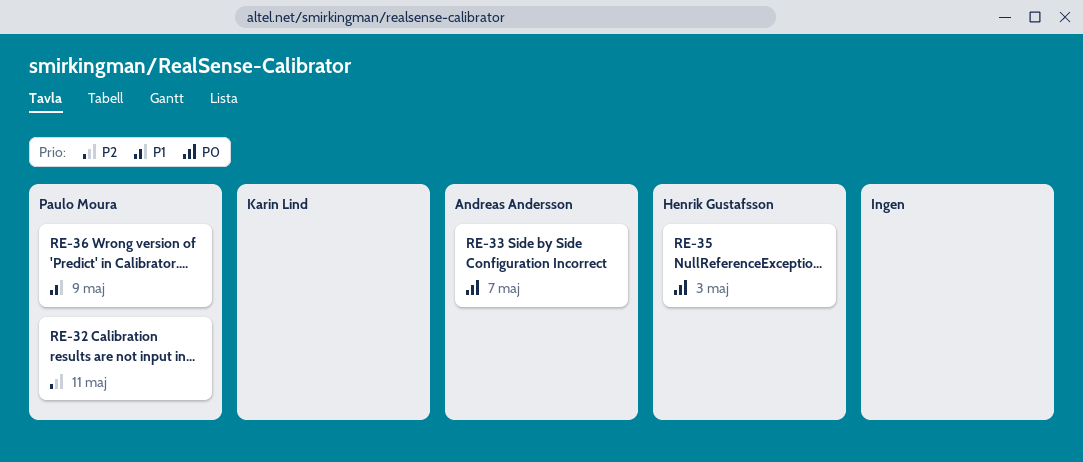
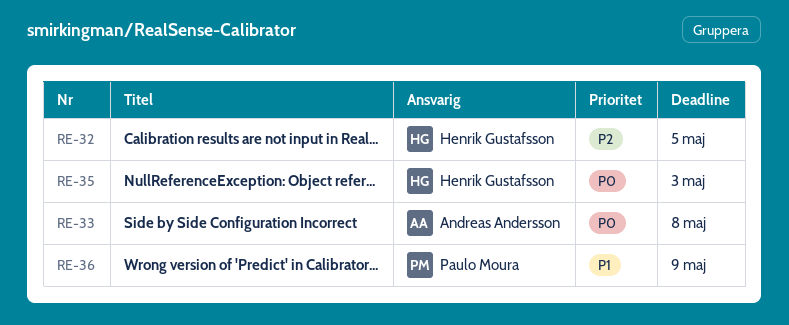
RE-32, owner: Paulo Moura -> Henrik Gustafsson
RE-32, due: May 11 -> May 5
RE-33, due: May 7 -> May 8

